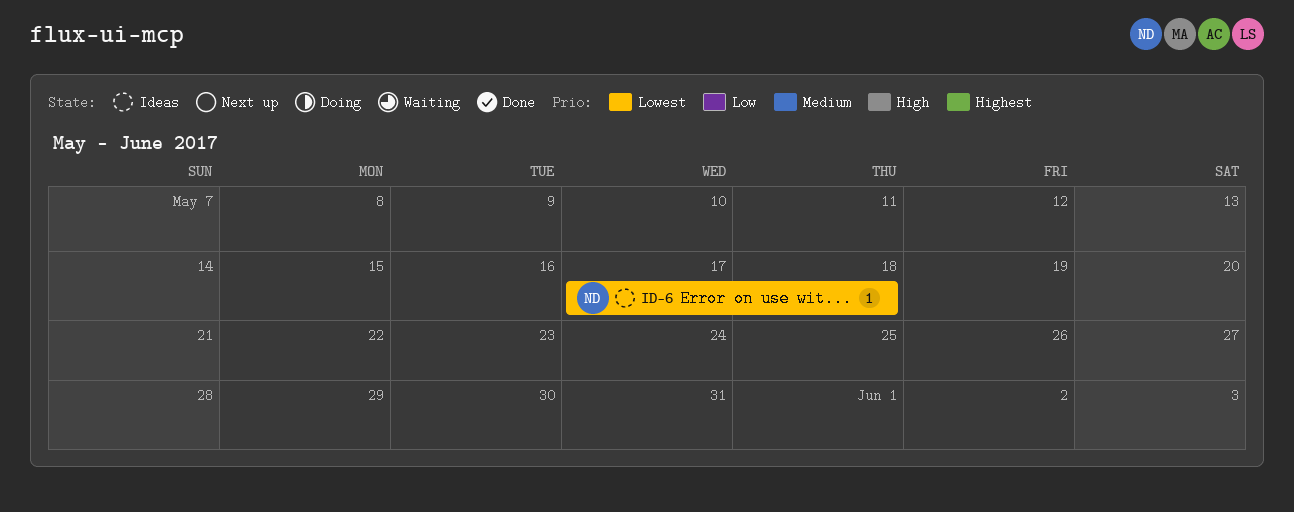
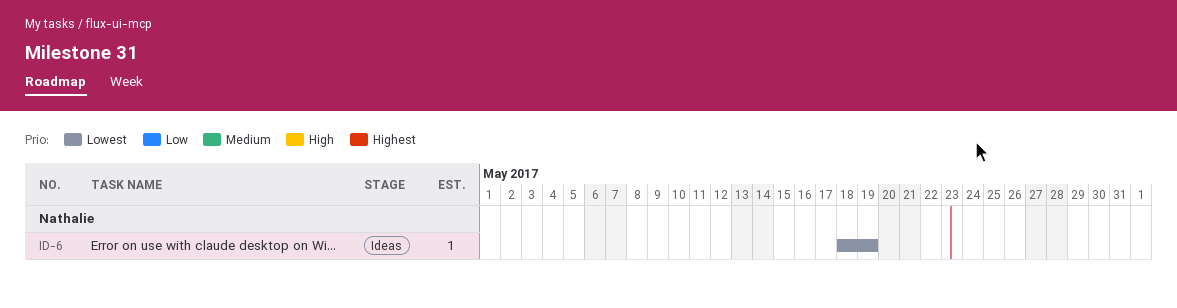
ID-6, start: May 17 -> May 18
ID-6, due: May 18 -> May 19

